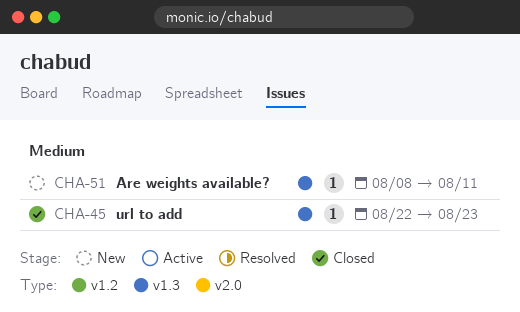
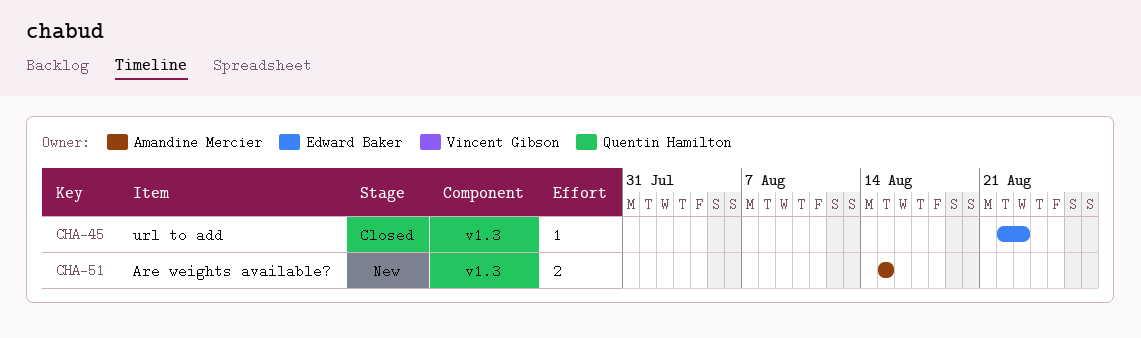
CHA-51, estimate: 1 -> 2
CHA-51, start: Aug 8 -> Aug 15
CHA-51, due: Aug 11 -> Aug 15

